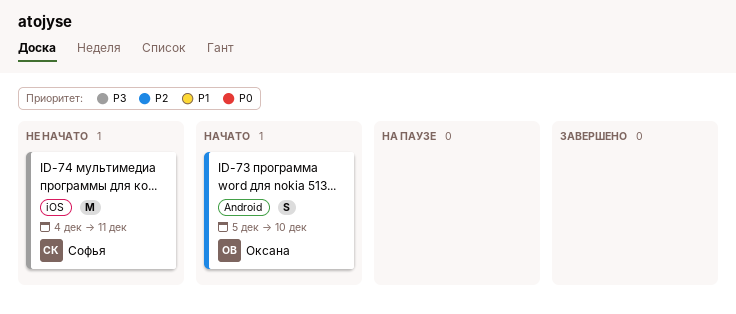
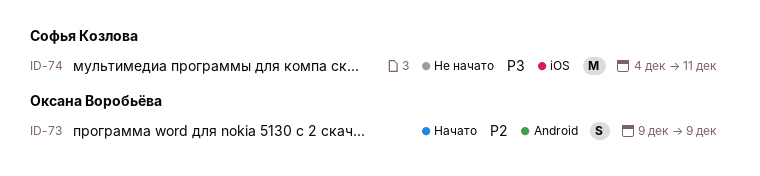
ID-73, start: Dec 5 -> Dec 9
ID-73, due: Dec 10 -> Dec 9

